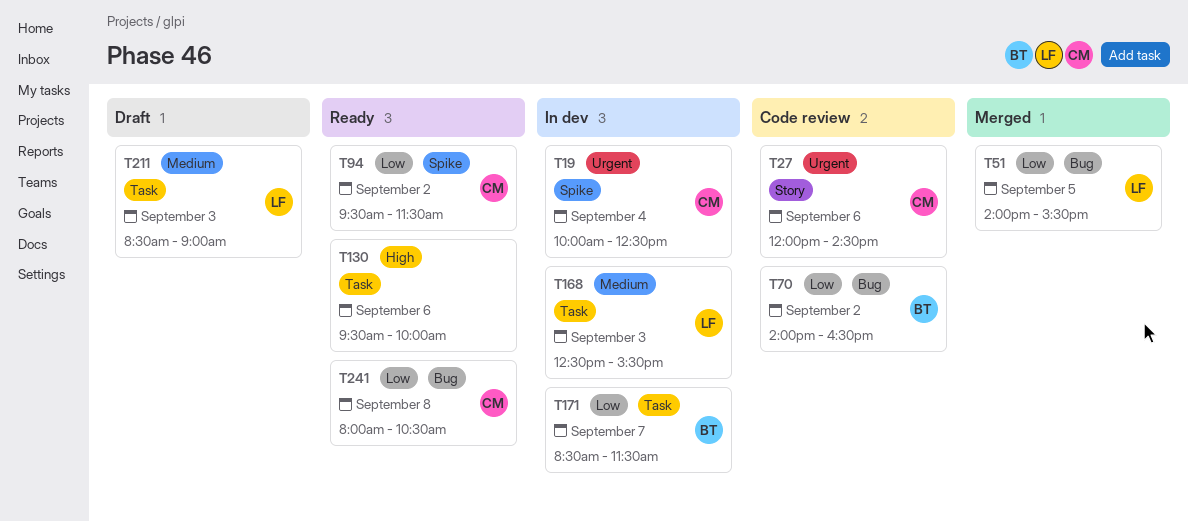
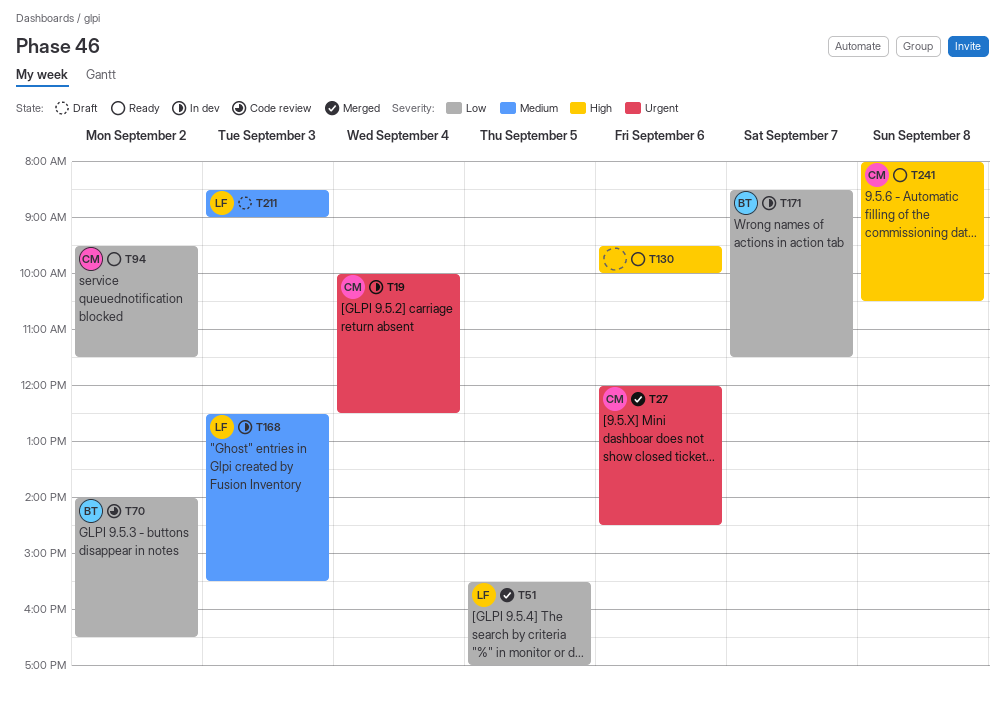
T27, status: Code review -> Merged
T51, begins: 14:00 -> 15:30
T51, ends: 15:30 -> 17:00
T241, priority: Low -> High

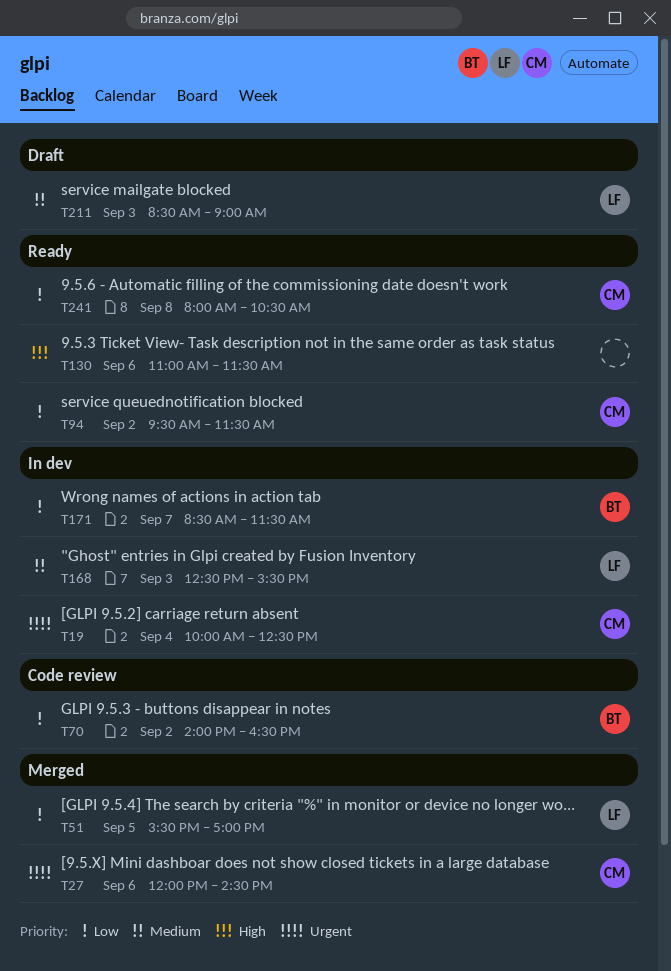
T130, begins: 09:30 -> 11:00
T130, ends: 10:00 -> 11:30
T241, priority: High -> Low

